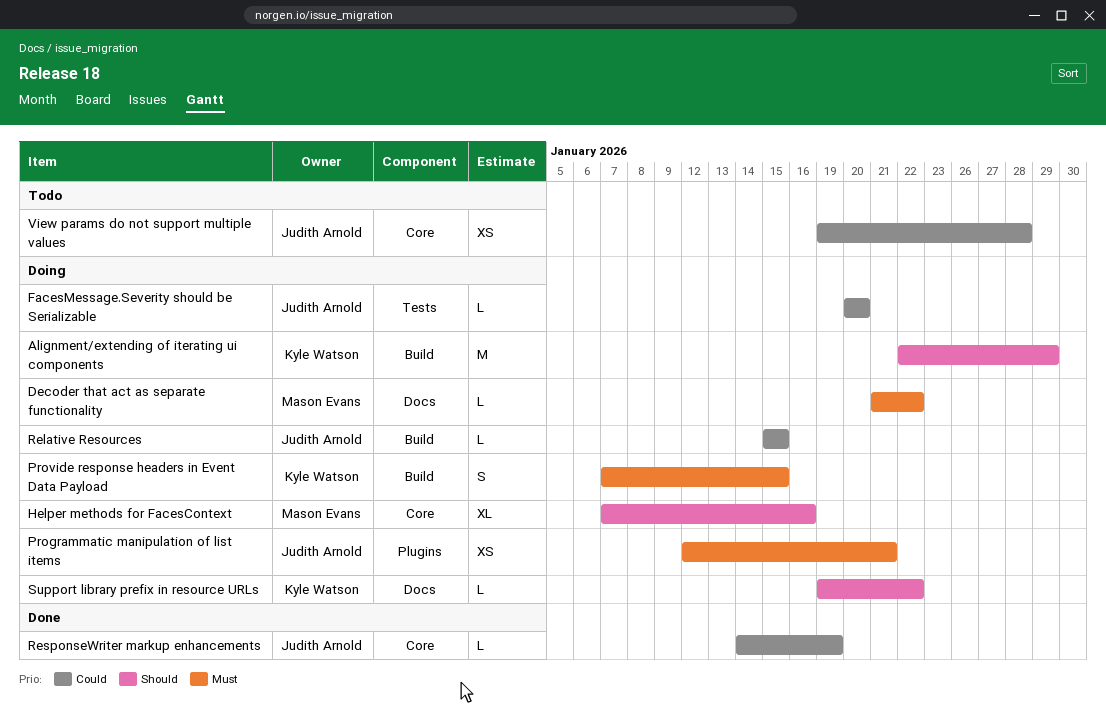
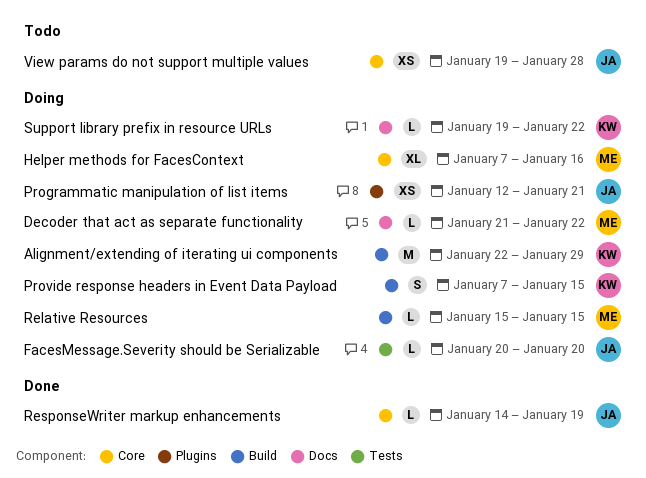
Relative Resources, owner: Judith Arnold -> Mason Evans

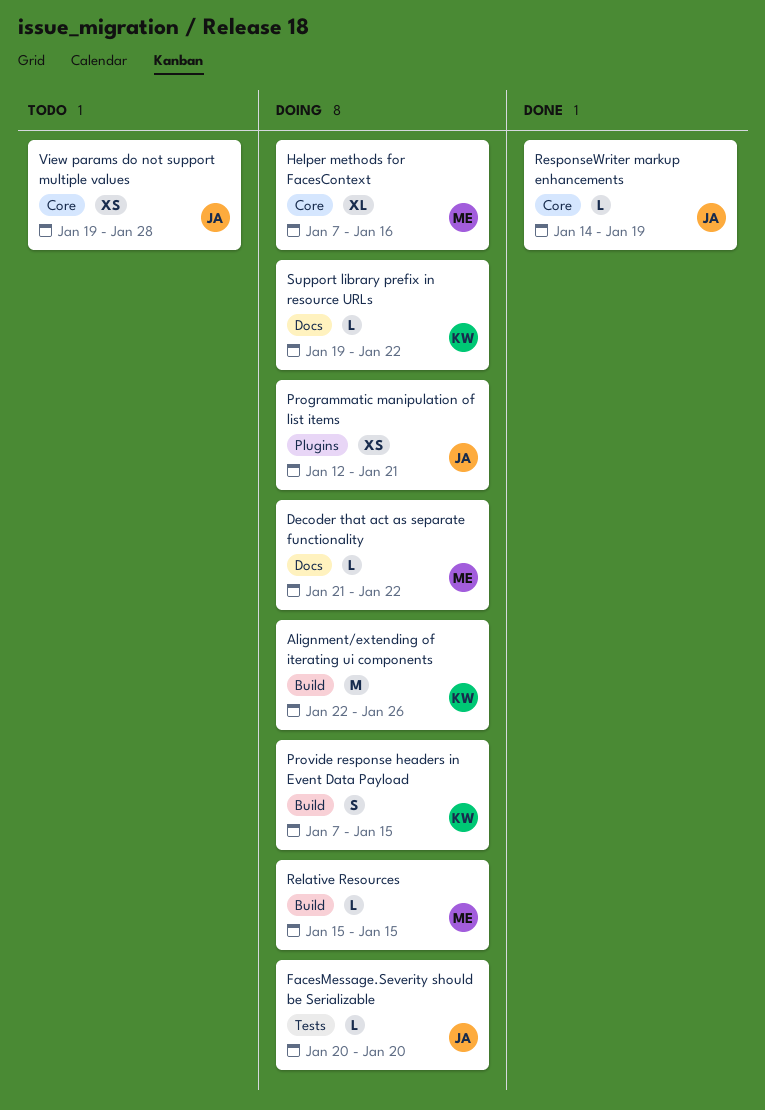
Alignment/extending of iterating ui components, due: Jan 29 -> Jan 26

